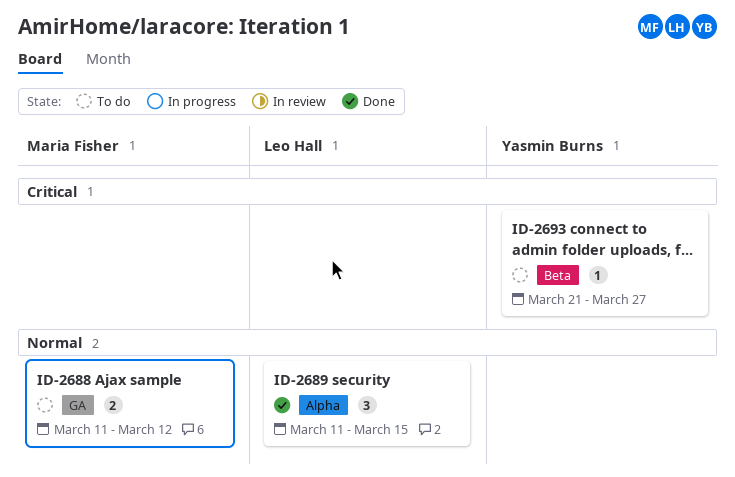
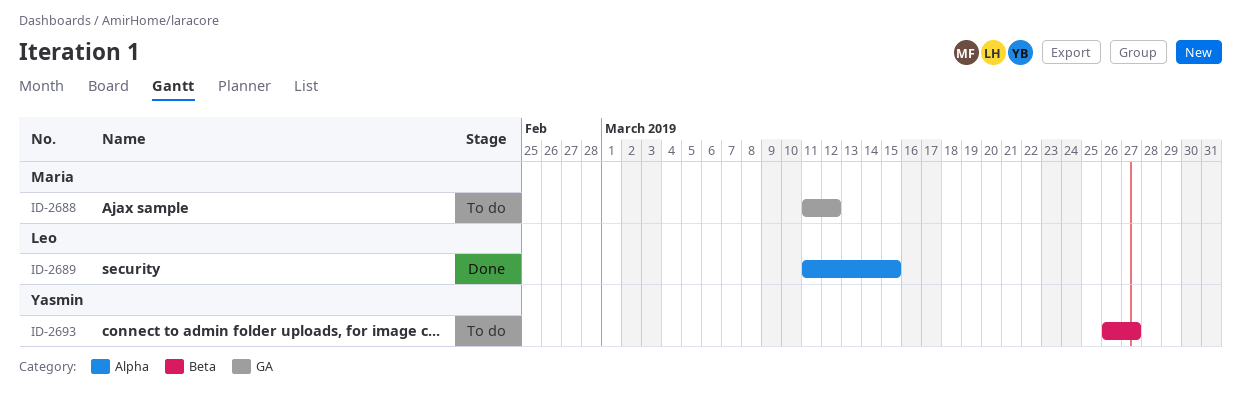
ID-2693, start: Mar 21 -> Mar 26

